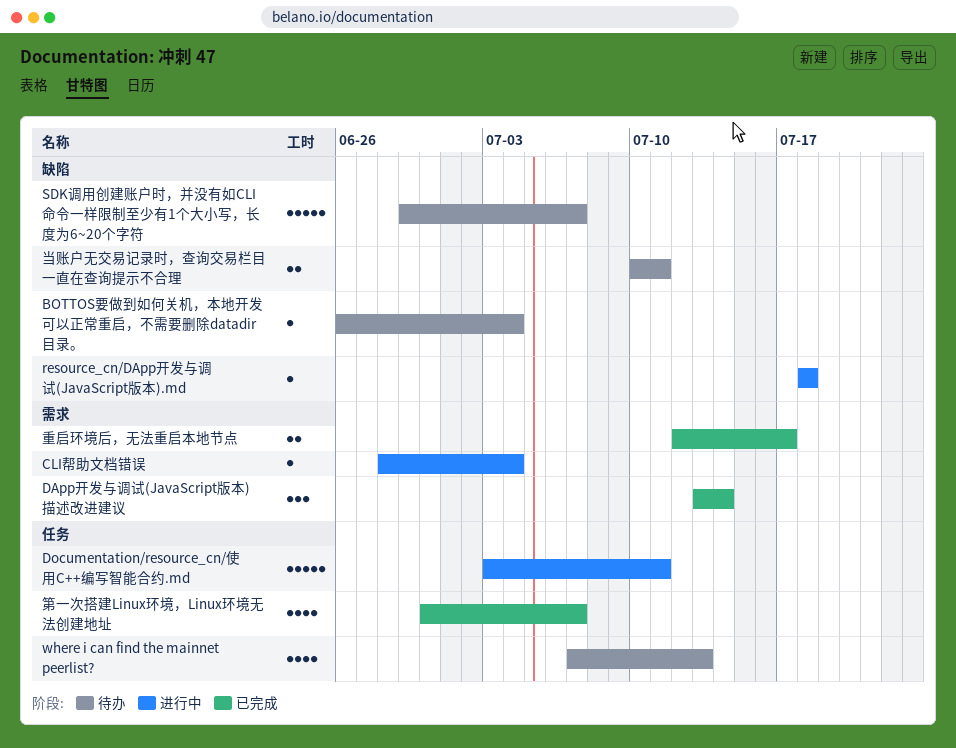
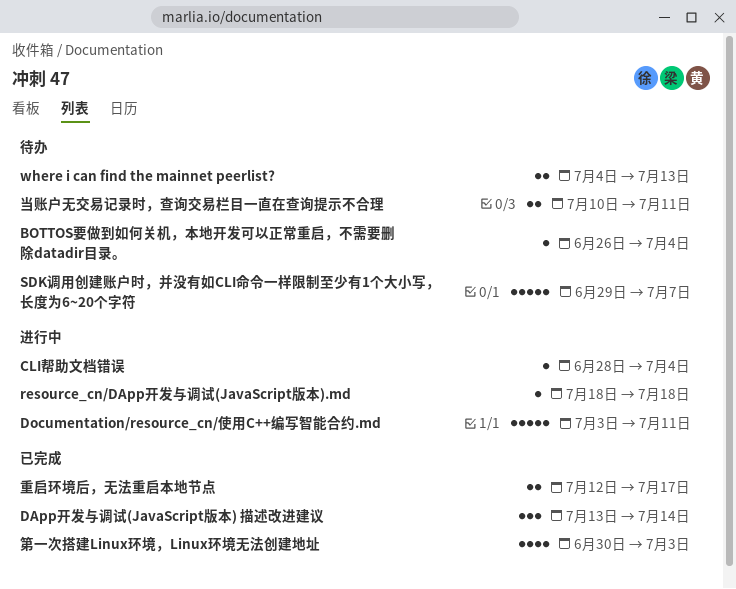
where i can find the mainnet peerlist?, estimate: 4 -> 2
where i can find the mainnet peerlist?, start: Jul 7 -> Jul 4
第一次搭建Linux环境，Linux环境无法创建地址, due: Jul 7 -> Jul 3

